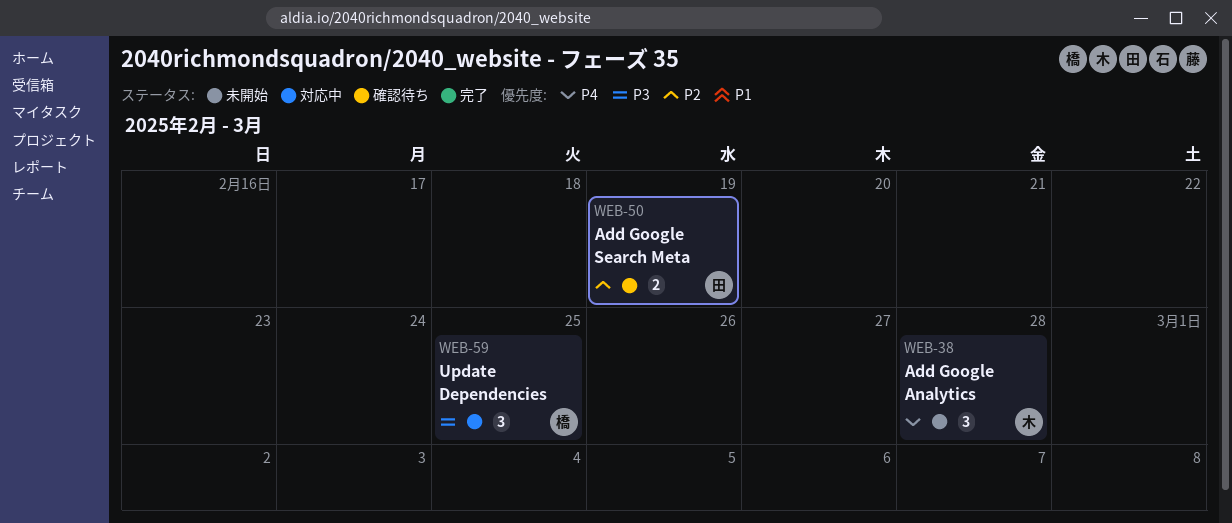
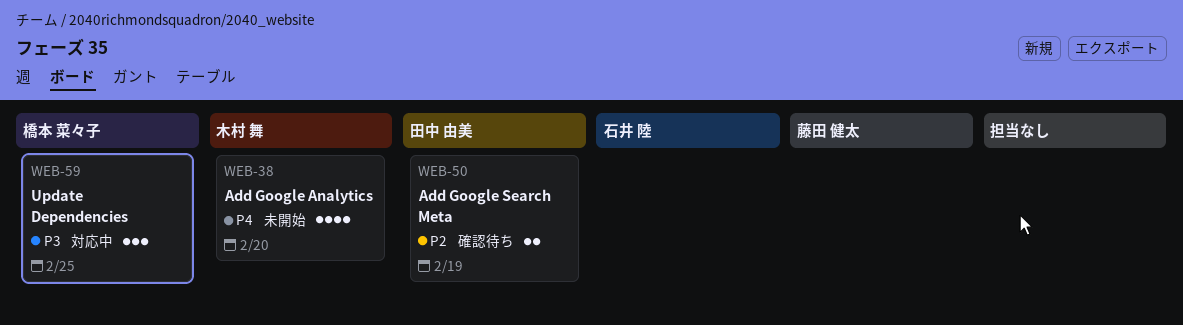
WEB-38, estimate: 3 -> 4
WEB-38, due: Feb 28 -> Feb 20

